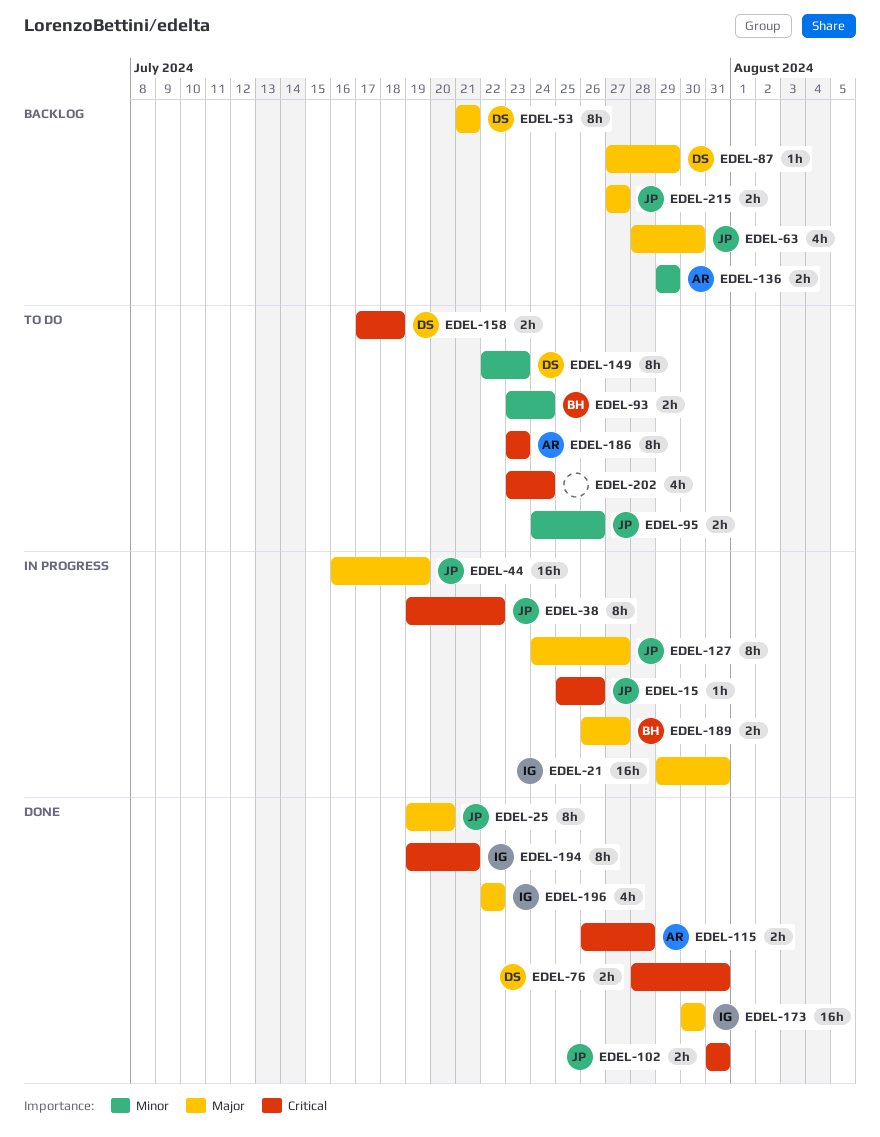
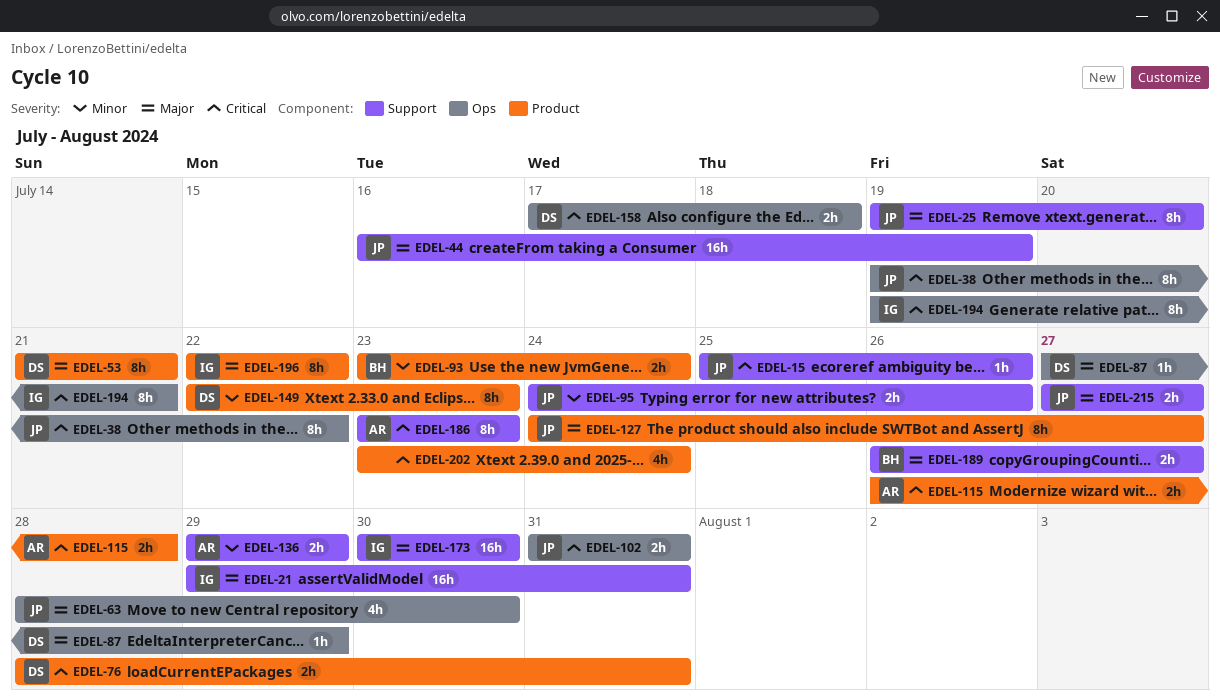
EDEL-196, estimate: 4h -> 8h

